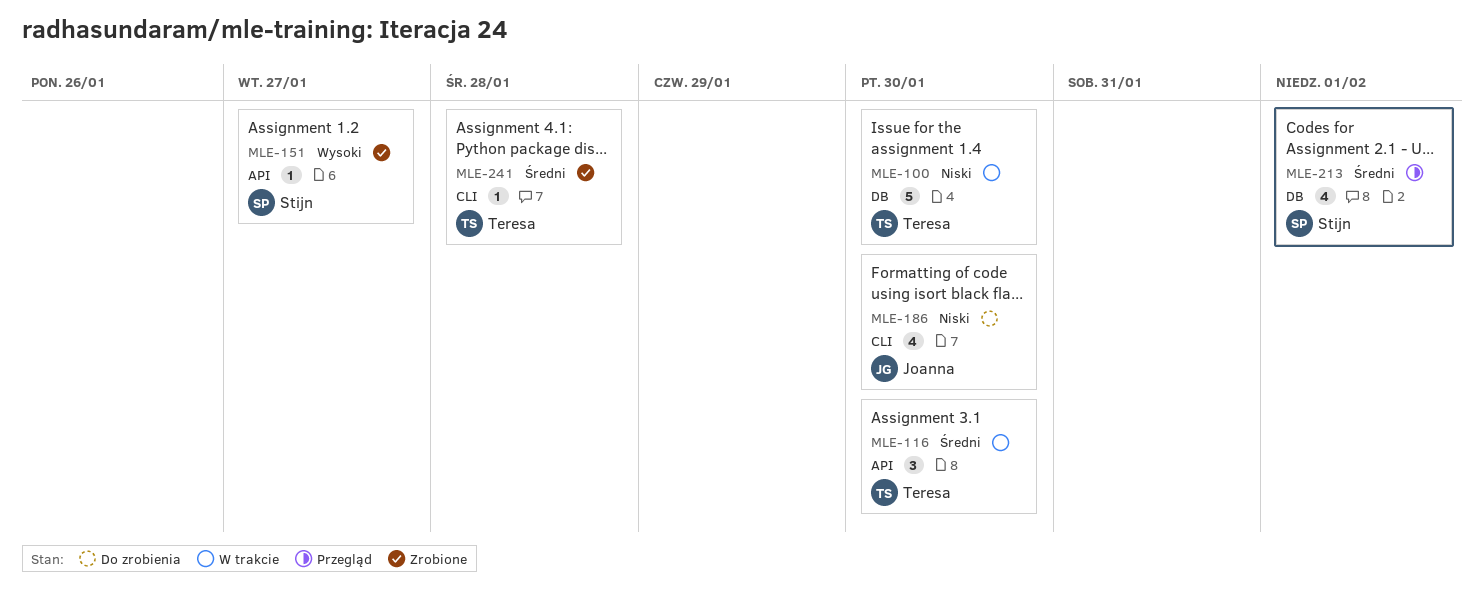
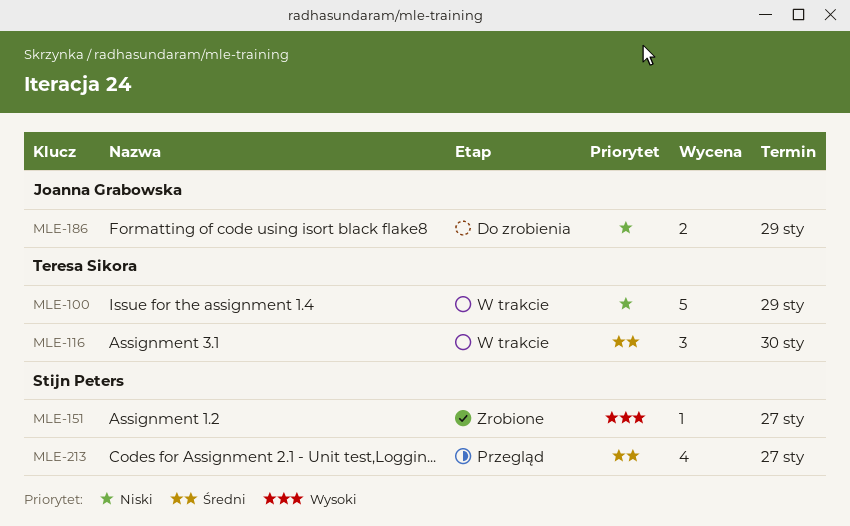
MLE-100, due: Jan 30 -> Jan 29
MLE-186, estimate: 4 -> 2
MLE-186, due: Jan 30 -> Jan 29
MLE-213, due: Feb 1 -> Jan 27
MLE-241: present -> none

